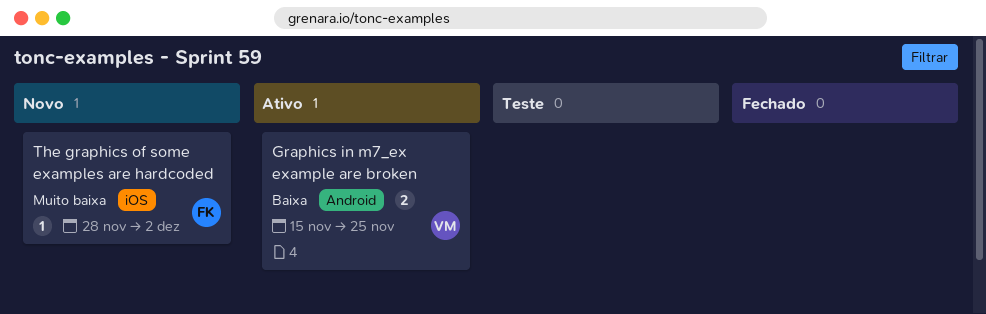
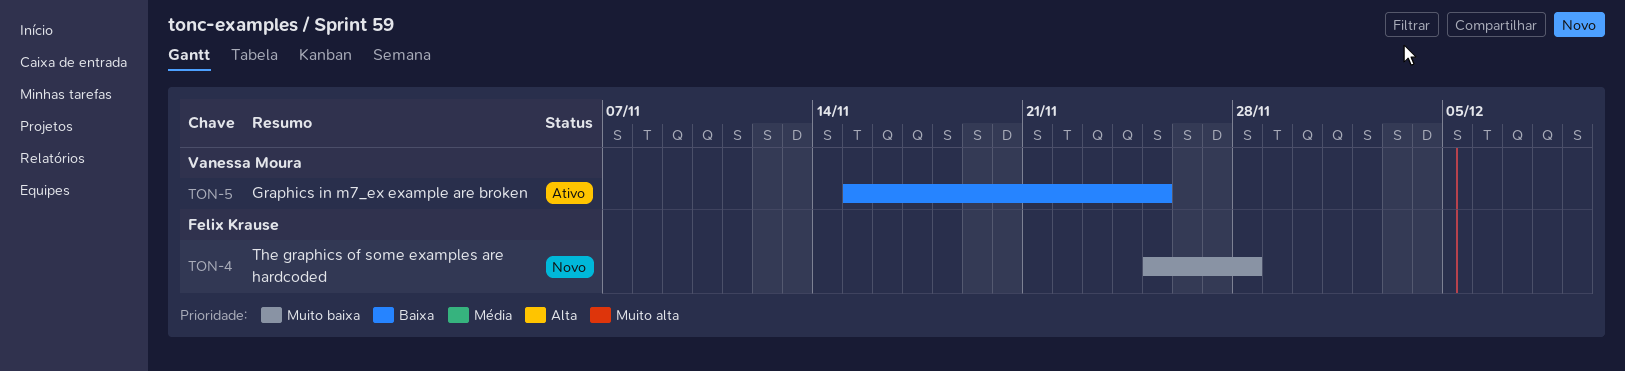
The graphics of some examples are hardcoded, start: Nov 28 -> Nov 25
The graphics of some examples are hardcoded, due: Dec 2 -> Nov 28

